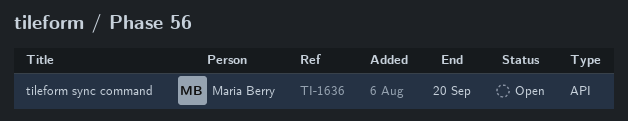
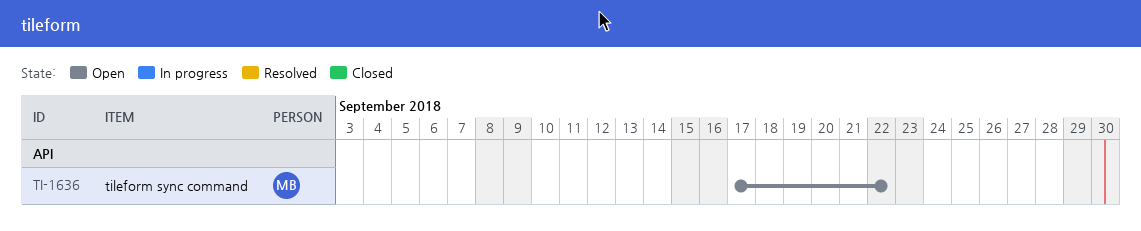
TI-1636, due: Sep 20 -> Sep 22

